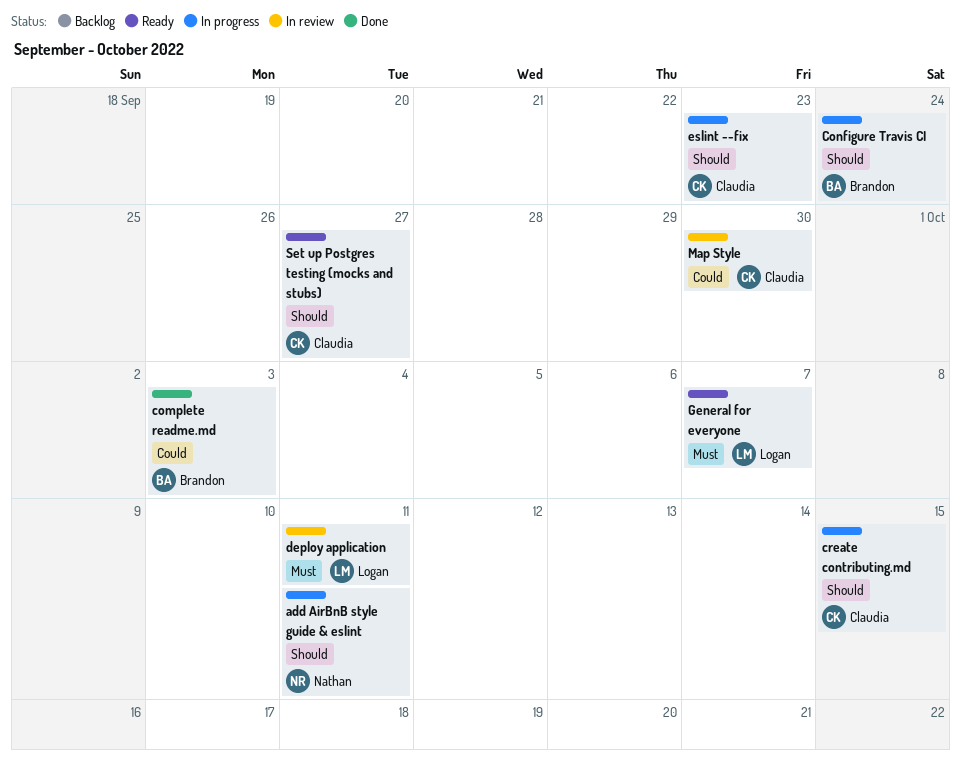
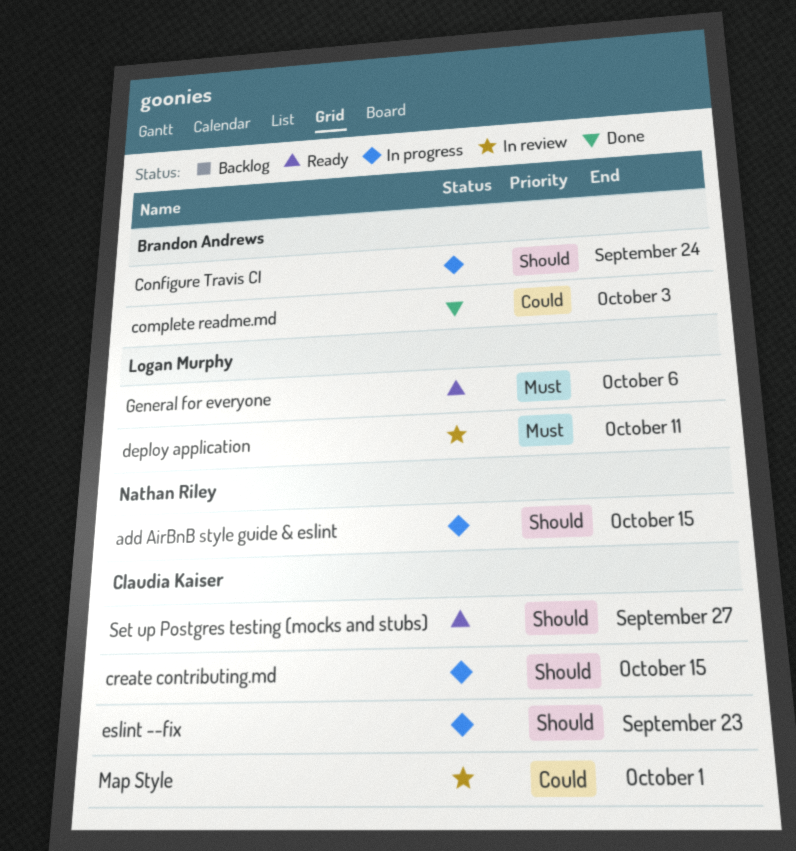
add AirBnB style guide & eslint, due: Oct 11 -> Oct 15
General for everyone, due: Oct 7 -> Oct 6
Map Style, due: Sep 30 -> Oct 1

